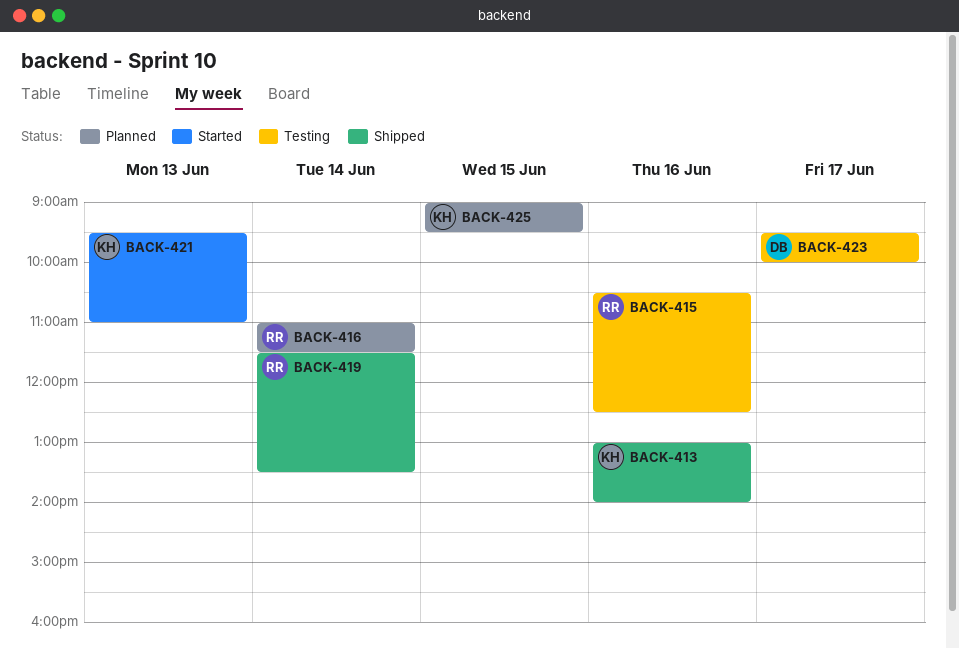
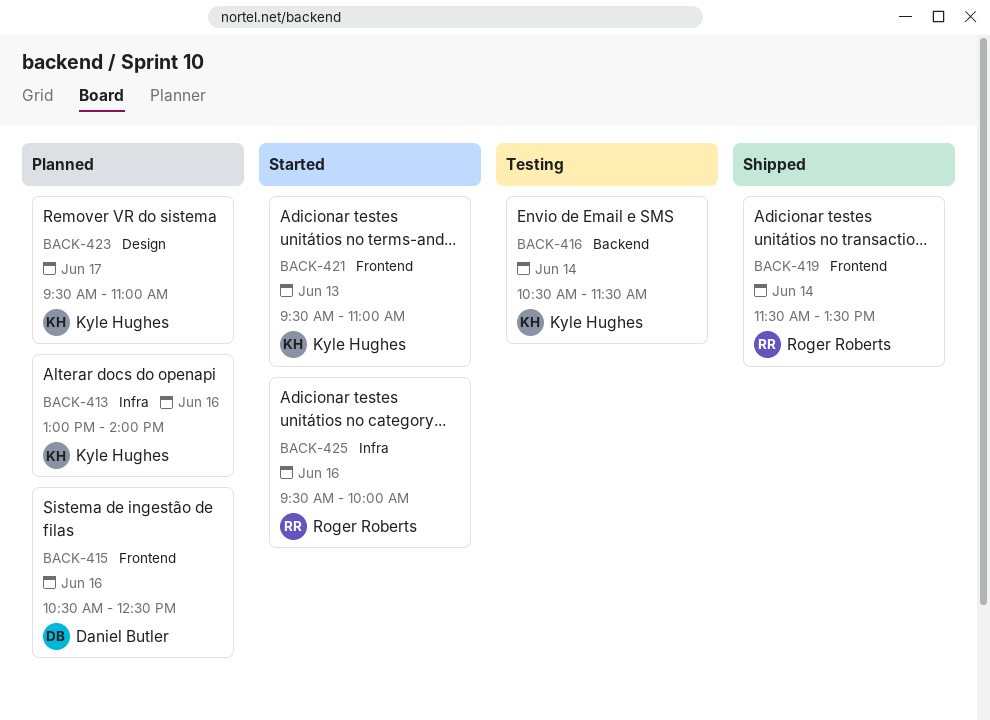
BACK-413, status: Shipped -> Planned
BACK-415, status: Testing -> Planned
BACK-415, owner: Roger Roberts -> Daniel Butler
BACK-416, status: Planned -> Testing
BACK-416, owner: Roger Roberts -> Kyle Hughes
BACK-416, begins: 11:00 -> 10:30
BACK-423, status: Testing -> Planned
BACK-423, owner: Daniel Butler -> Kyle Hughes
BACK-423, ends: 10:00 -> 11:00
BACK-425, status: Planned -> Started
BACK-425, owner: Kyle Hughes -> Roger Roberts
BACK-425, day: Jun 15 -> Jun 16
BACK-425, begins: 09:00 -> 09:30
BACK-425, ends: 09:30 -> 10:00

